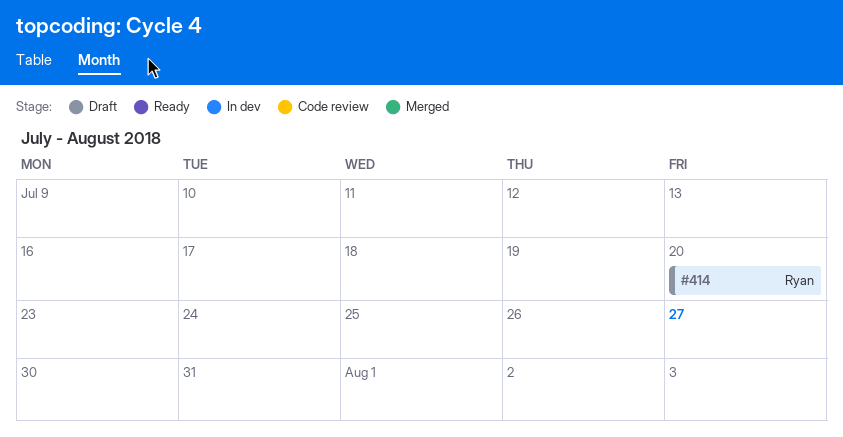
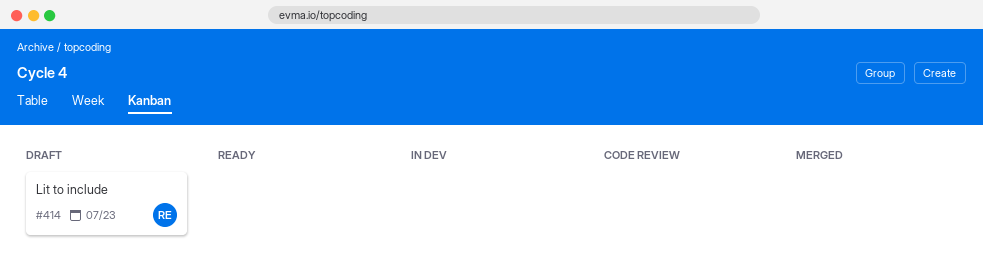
#414, due: Jul 20 -> Jul 23

